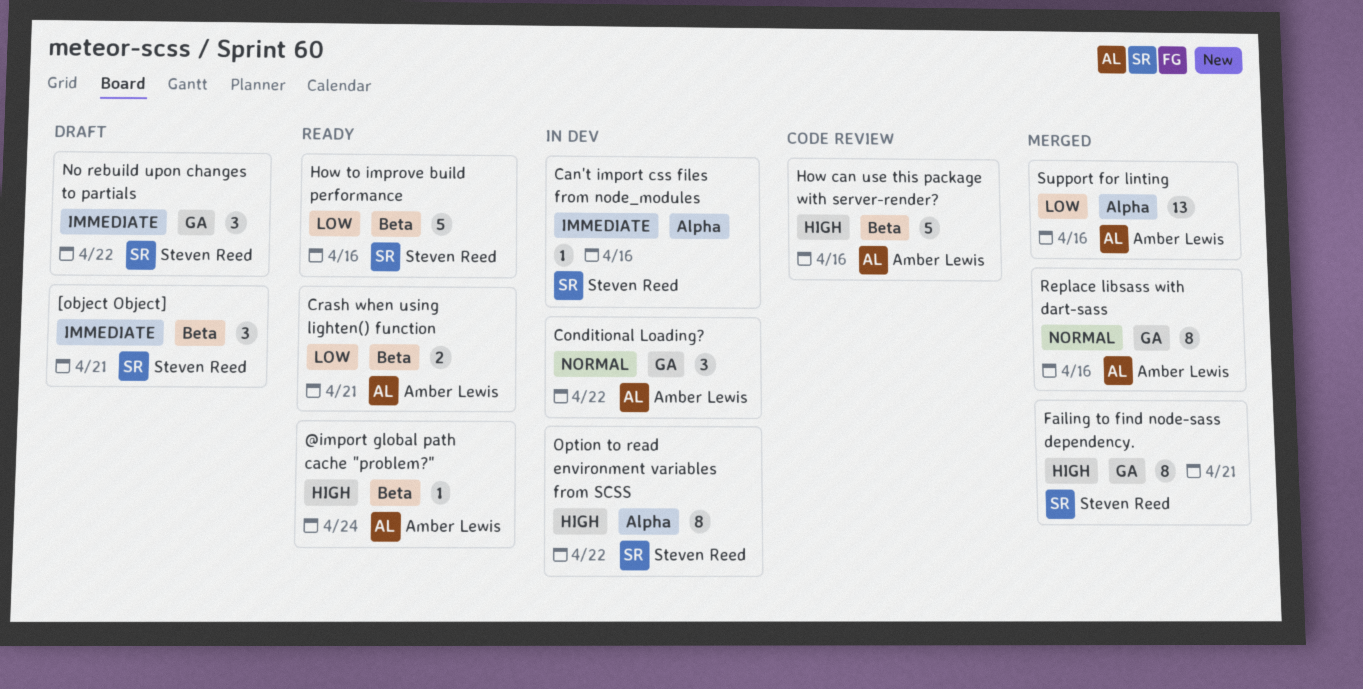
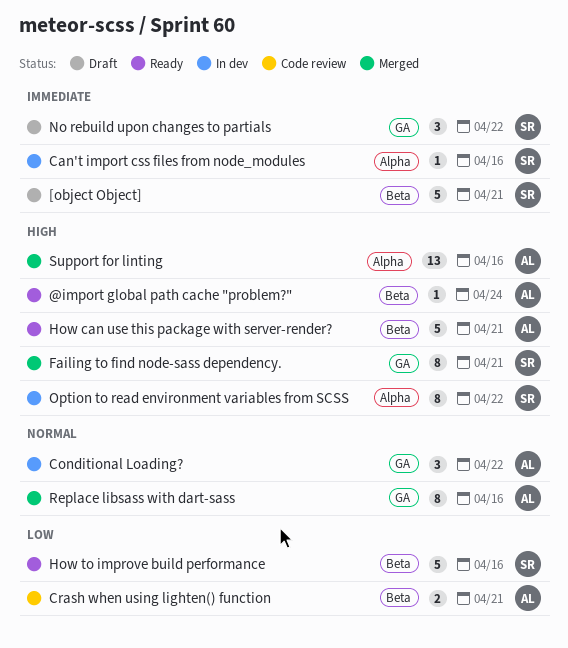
[object Object], estimate: 3 -> 5
Crash when using lighten() function, status: Ready -> Code review
How can use this package with server-render?, status: Code review -> Ready
How can use this package with server-render?, due: Apr 16 -> Apr 21
Support for linting, priority: Low -> High

